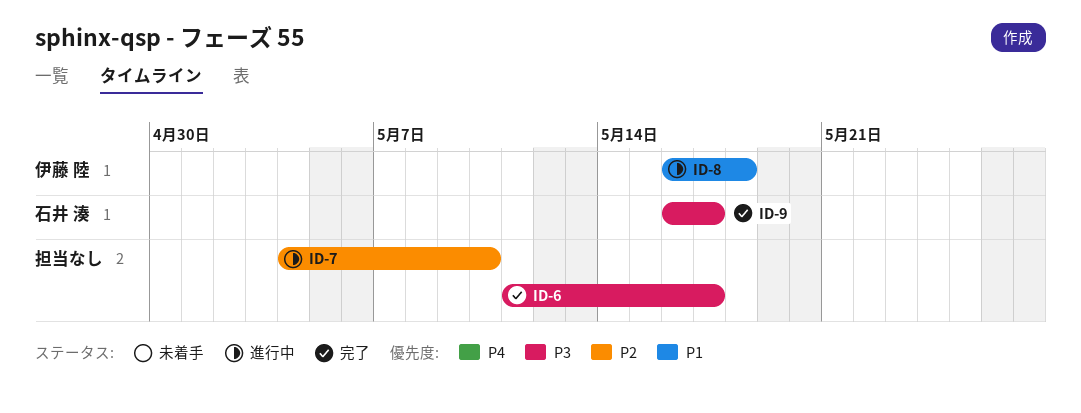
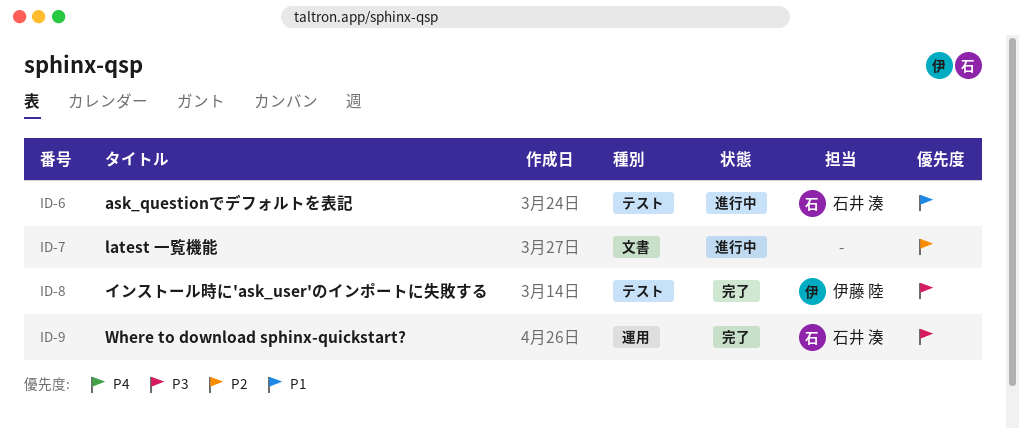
ID-6, status: 完了 -> 進行中
ID-6, owner: none -> 石井 湊
ID-6, priority: P3 -> P1
ID-8, status: 進行中 -> 完了
ID-8, priority: P1 -> P3

